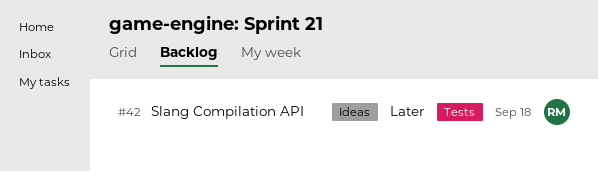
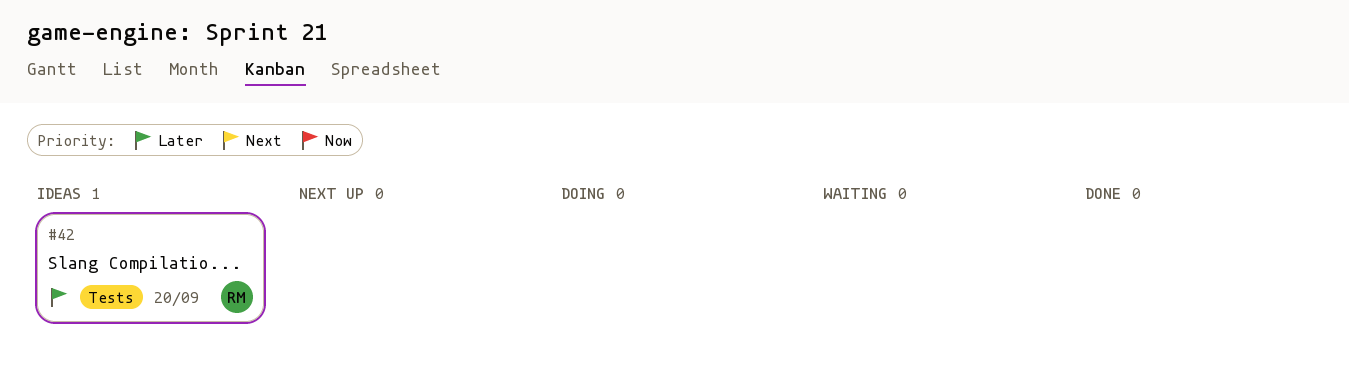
#42, due: Sep 18 -> Sep 20

